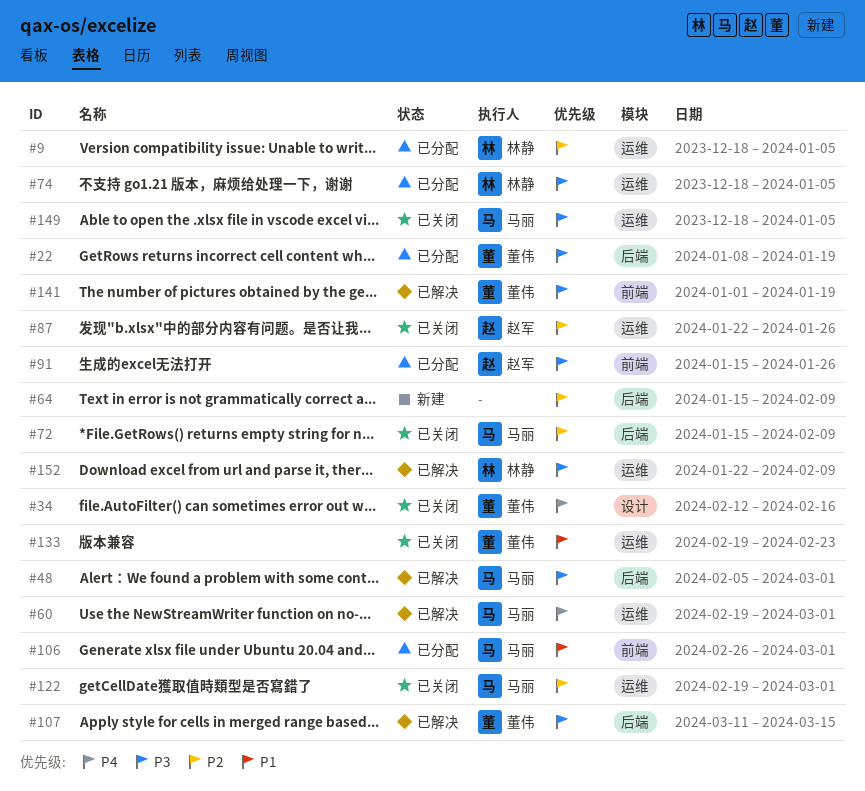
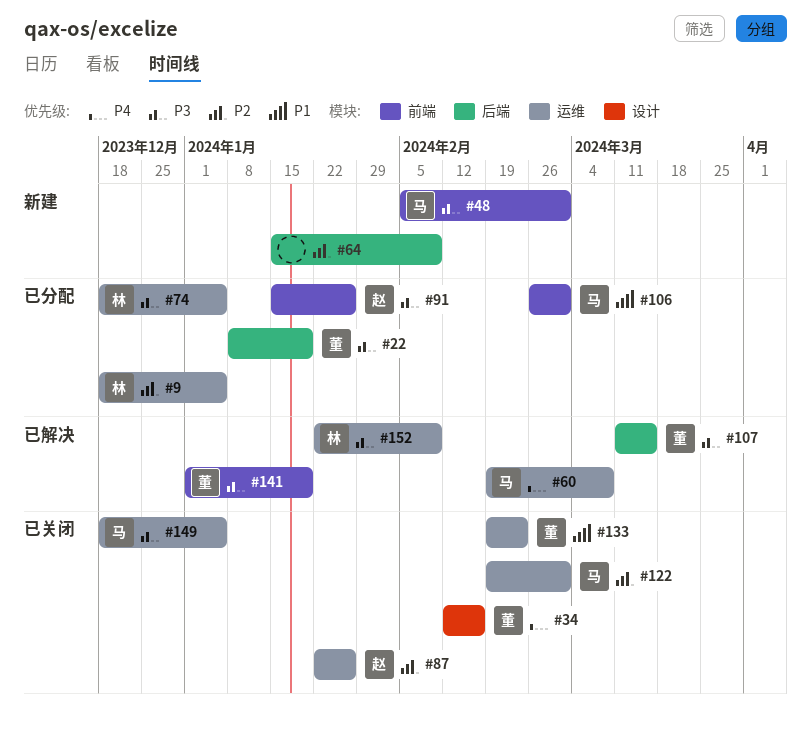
#48, status: 已解决 -> 新建
#48, label: 后端 -> 前端
#60, due: Mar 1 -> Mar 8
#72: present -> none

